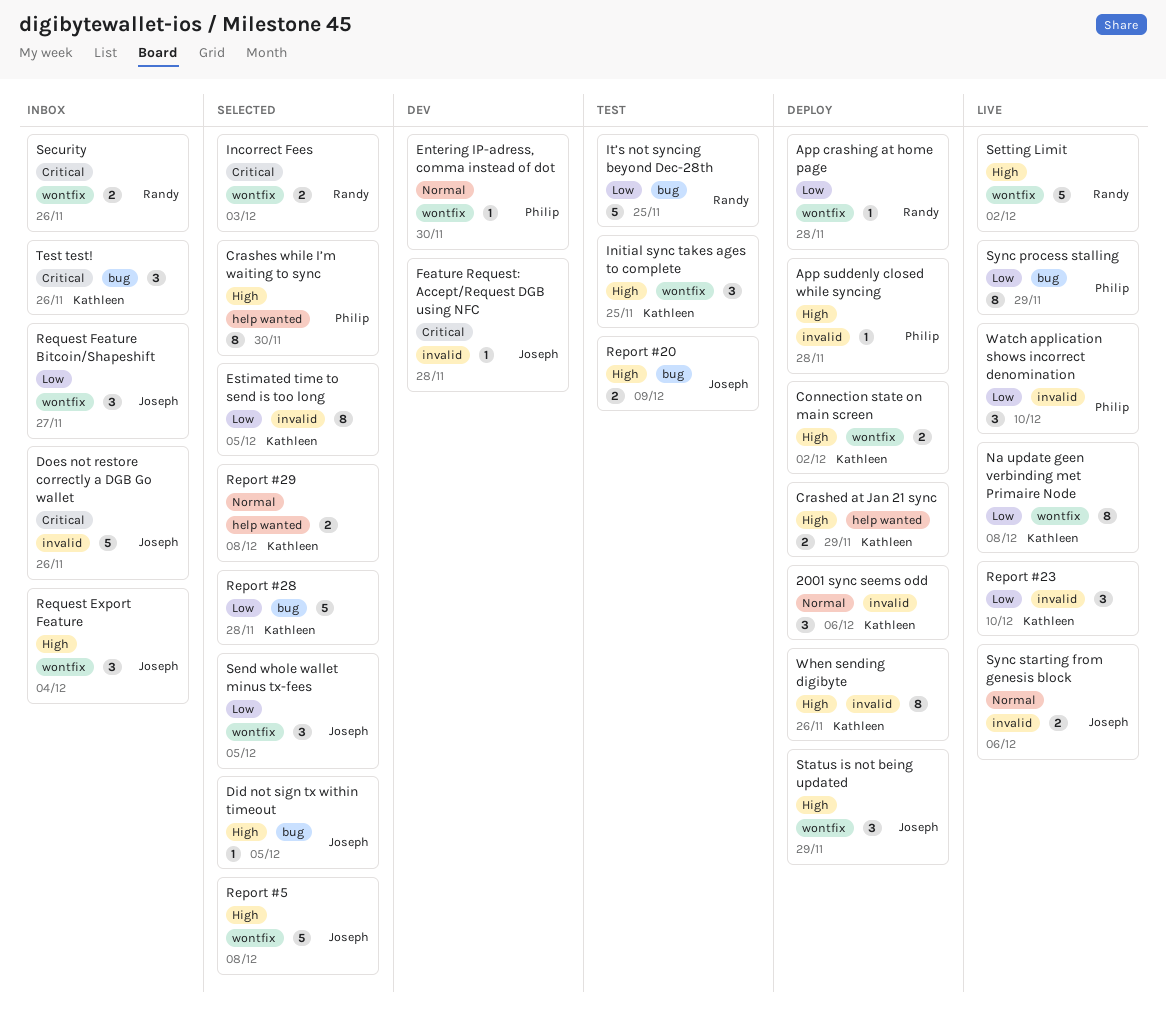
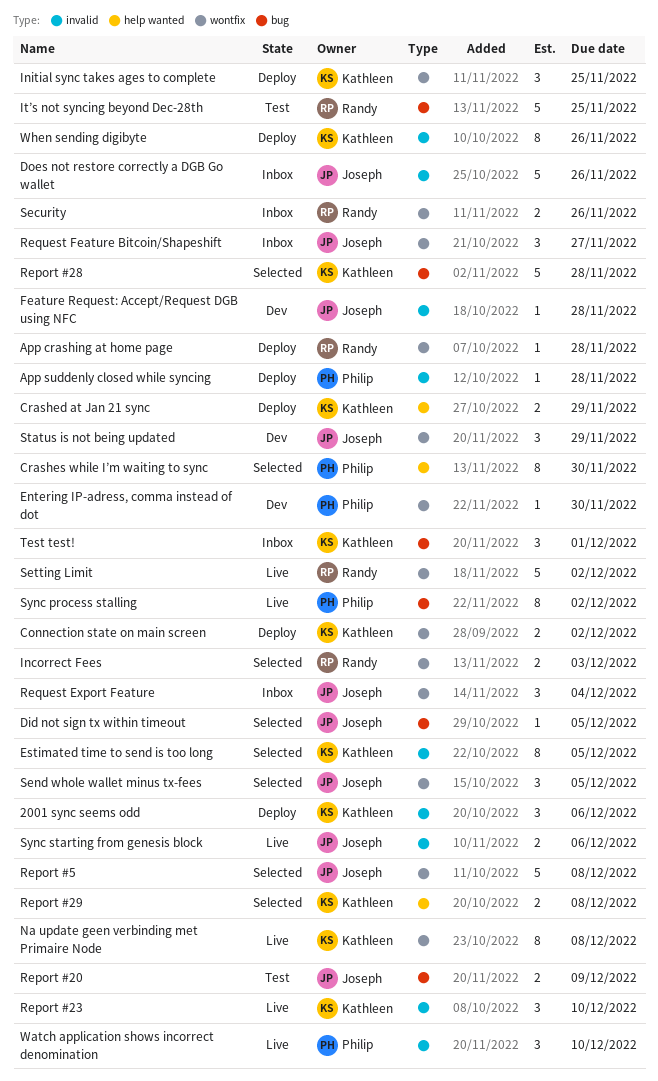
Initial sync takes ages to complete, status: Test -> Deploy
Status is not being updated, status: Deploy -> Dev
Sync process stalling, due: Nov 29 -> Dec 2
Test test!, due: Nov 26 -> Dec 1

